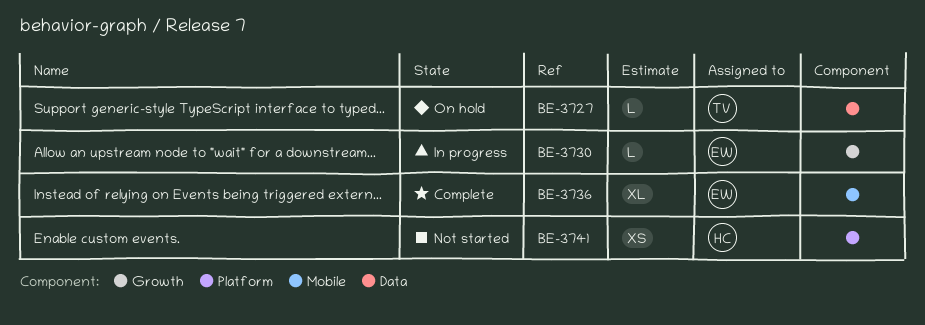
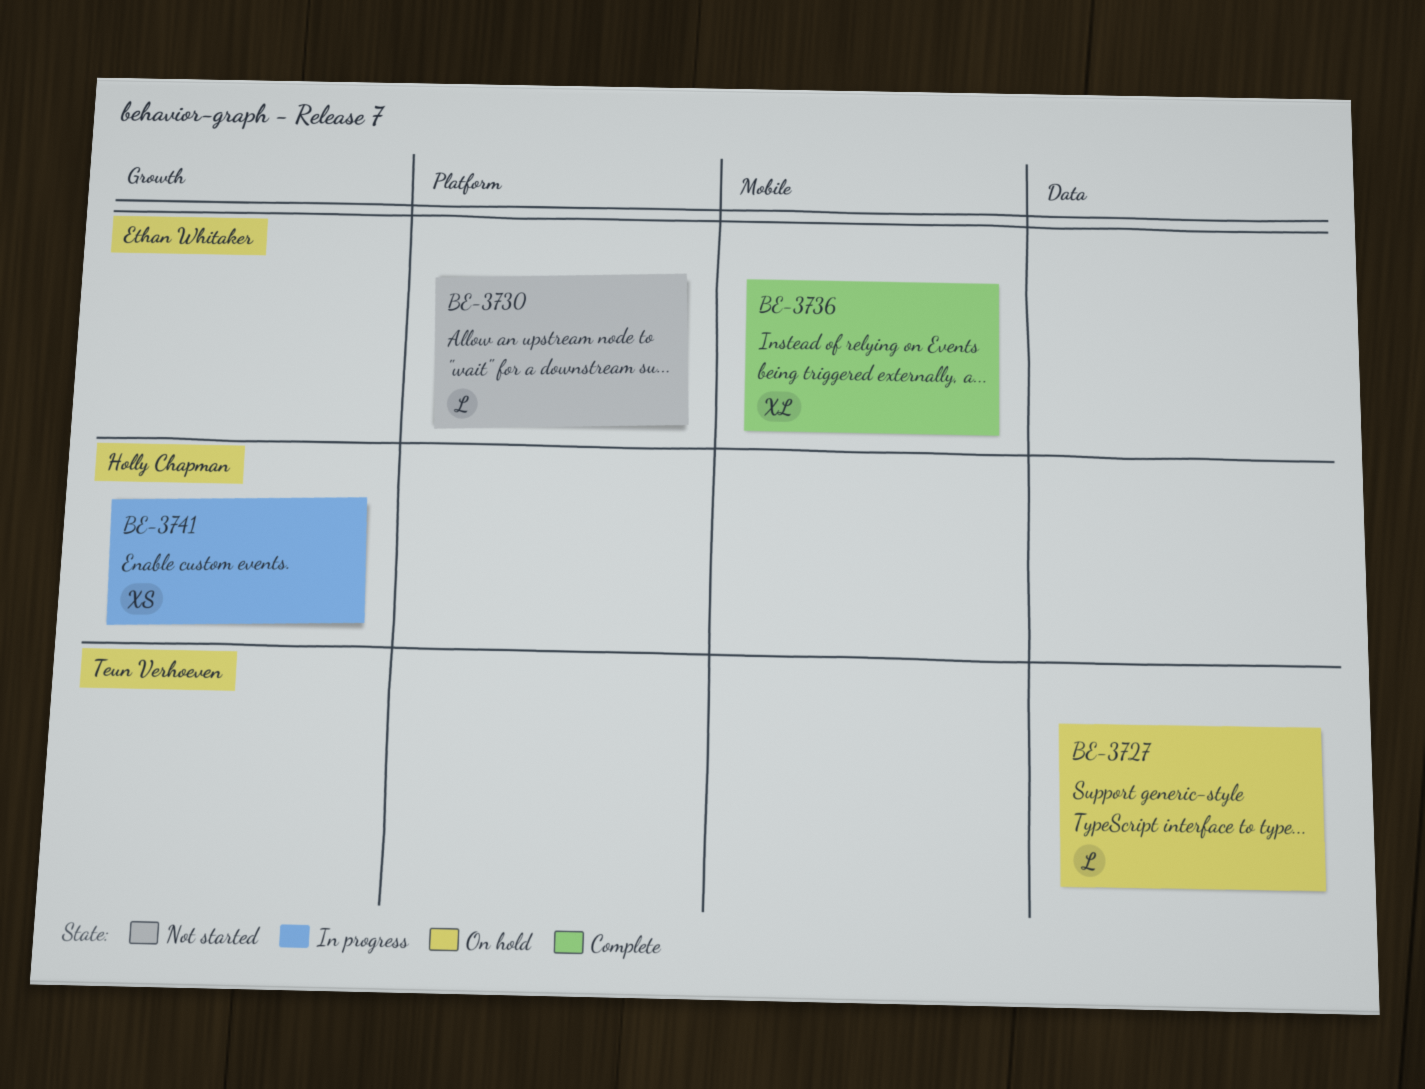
BE-3730, status: In progress -> Not started
BE-3730, label: Growth -> Platform
BE-3741, status: Not started -> In progress
BE-3741, label: Platform -> Growth

